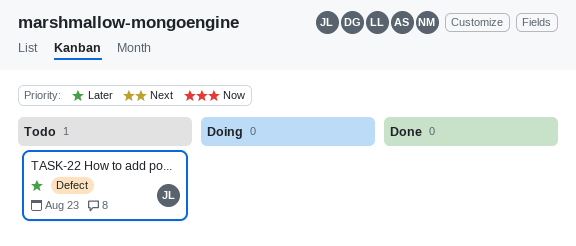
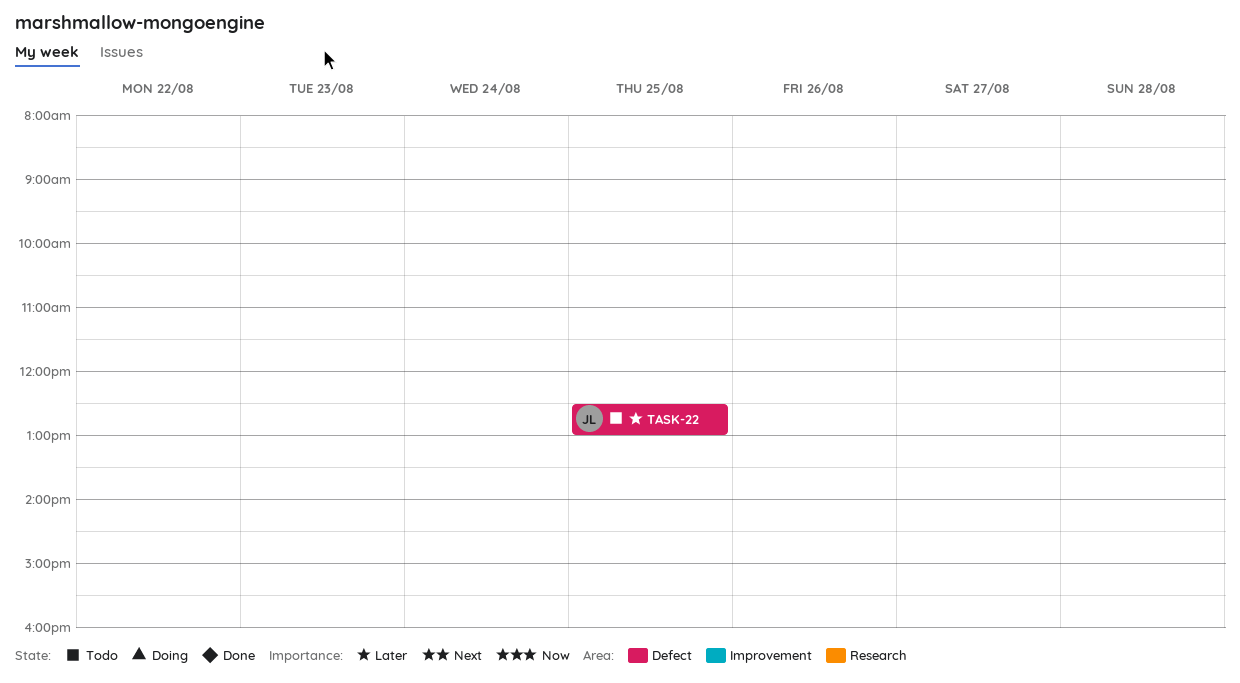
TASK-22, day: Aug 23 -> Aug 25

